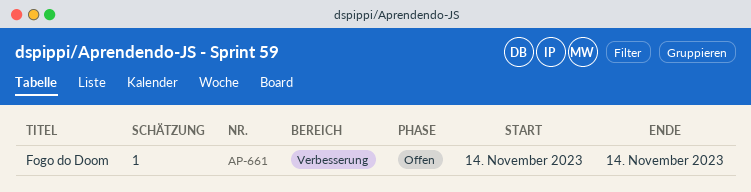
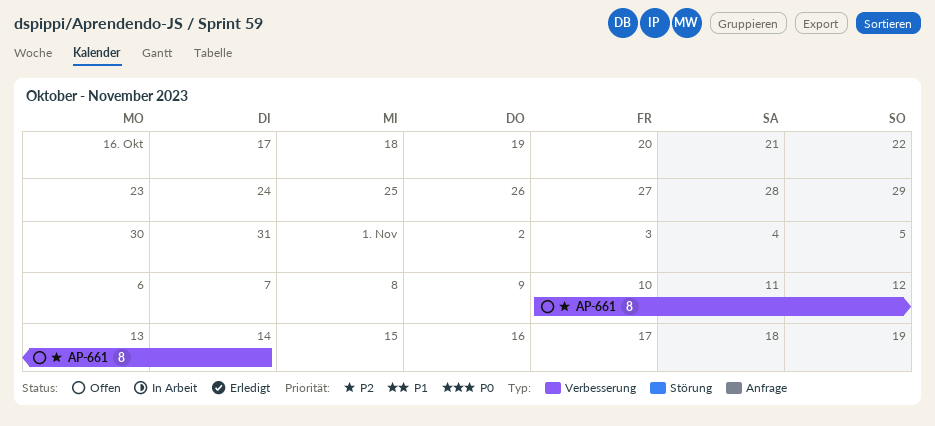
AP-661, estimate: 1 -> 8
AP-661, start: Nov 14 -> Nov 10

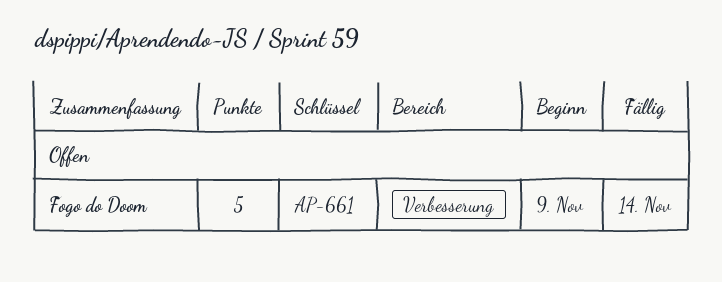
AP-661, estimate: 8 -> 5
AP-661, start: Nov 10 -> Nov 9

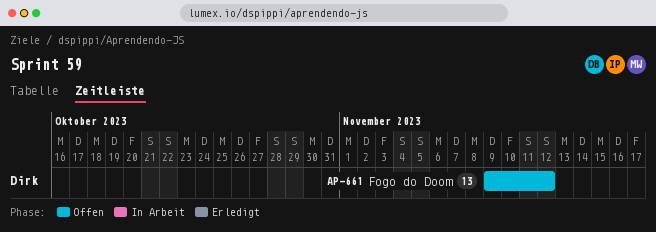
AP-661, estimate: 5 -> 13
AP-661, due: Nov 14 -> Nov 12

